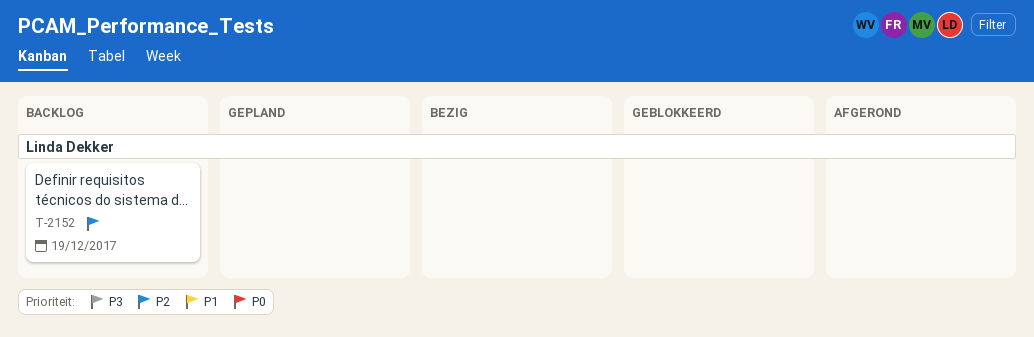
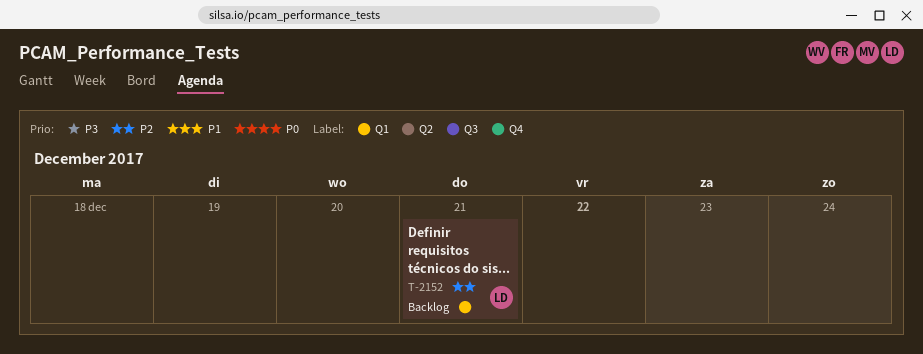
T-2152, due: Dec 19 -> Dec 21

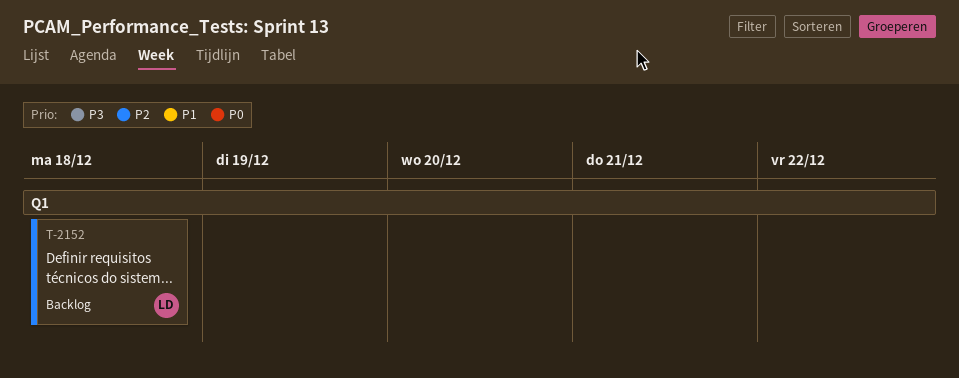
T-2152, due: Dec 21 -> Dec 18

